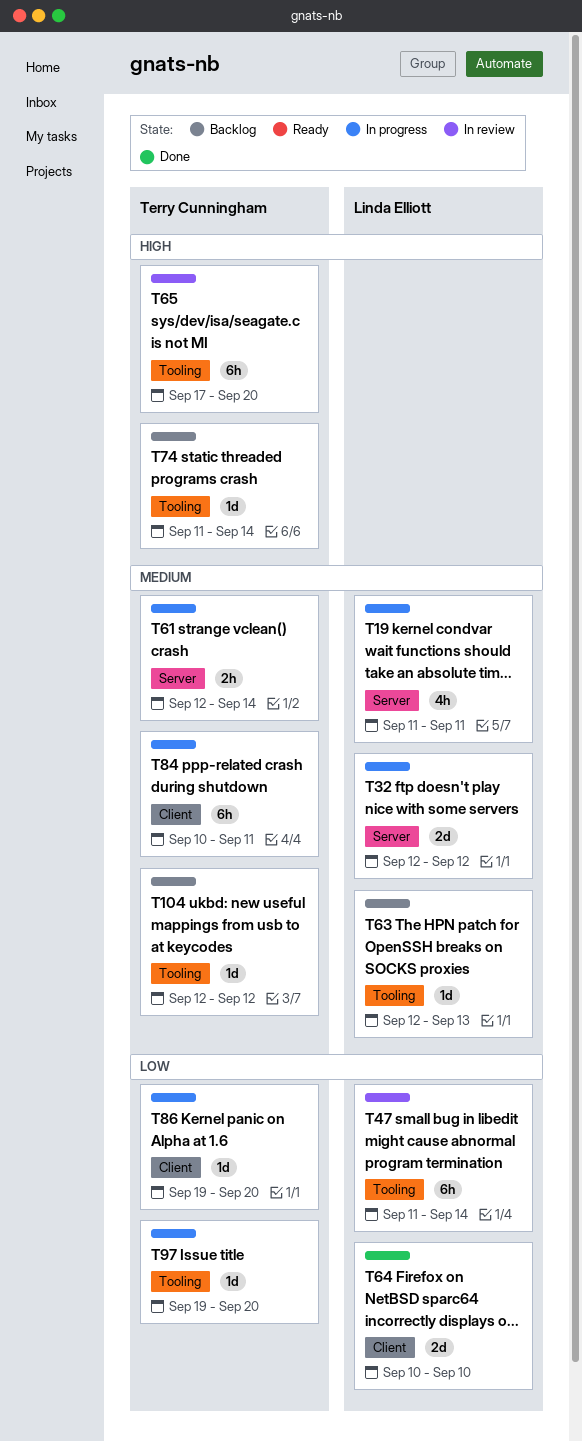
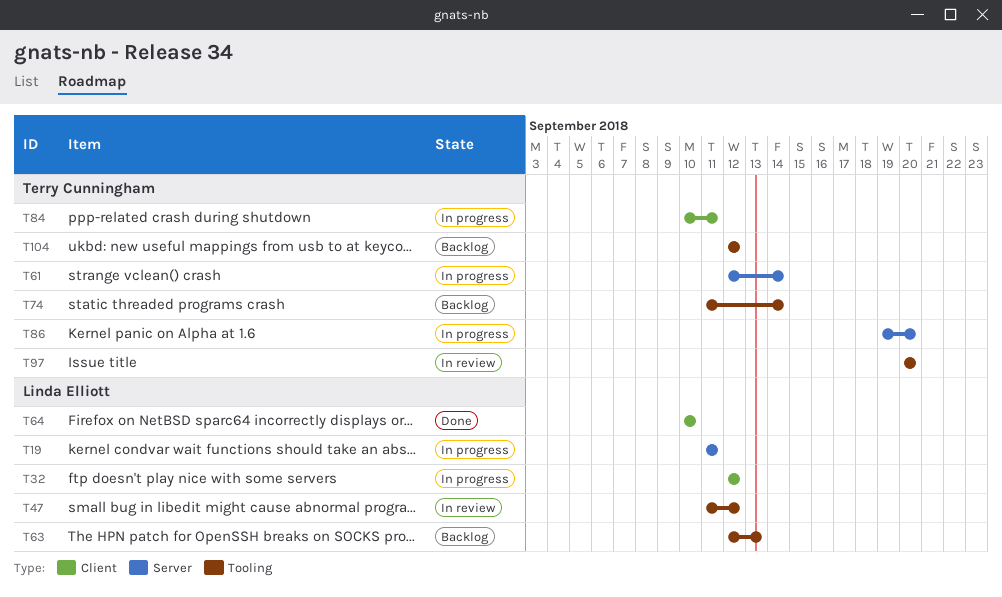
T32, label: Server -> Client
T47, due: Sep 14 -> Sep 12
T65: present -> none
T86, label: Client -> Server
T97, status: In progress -> In review
T97, start: Sep 19 -> Sep 20

